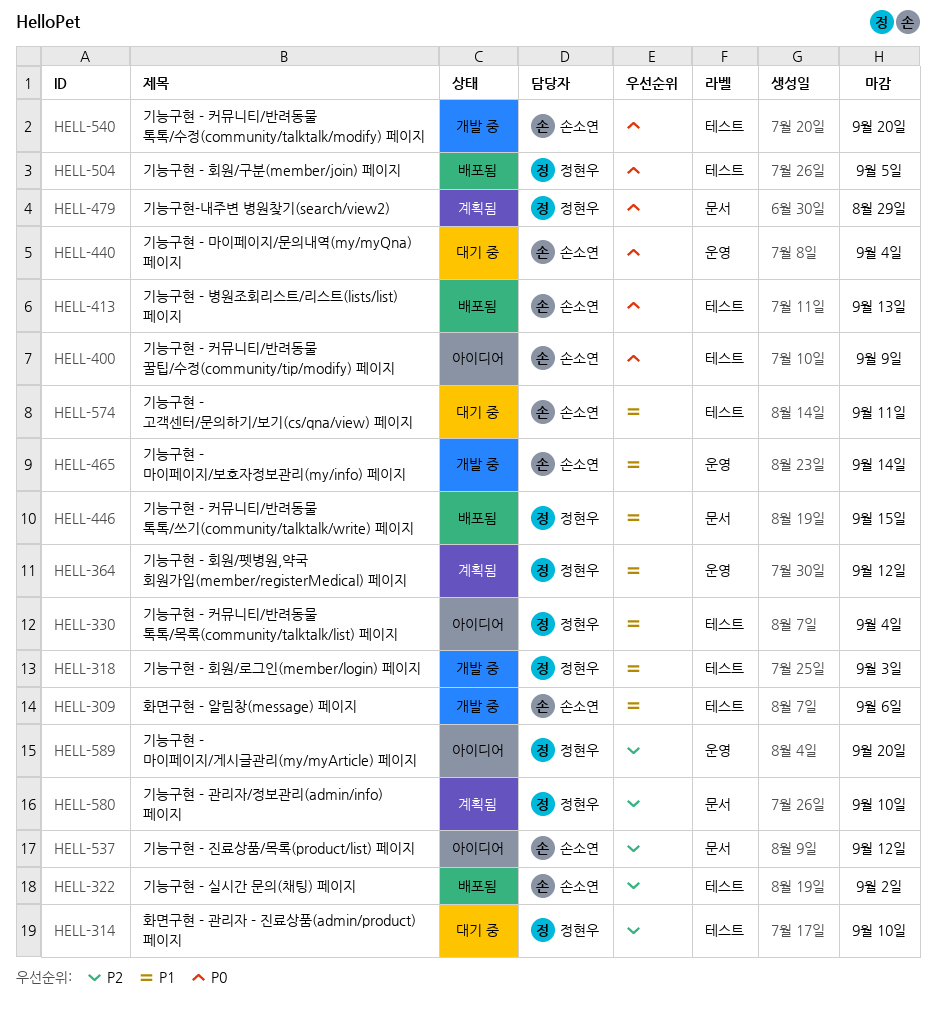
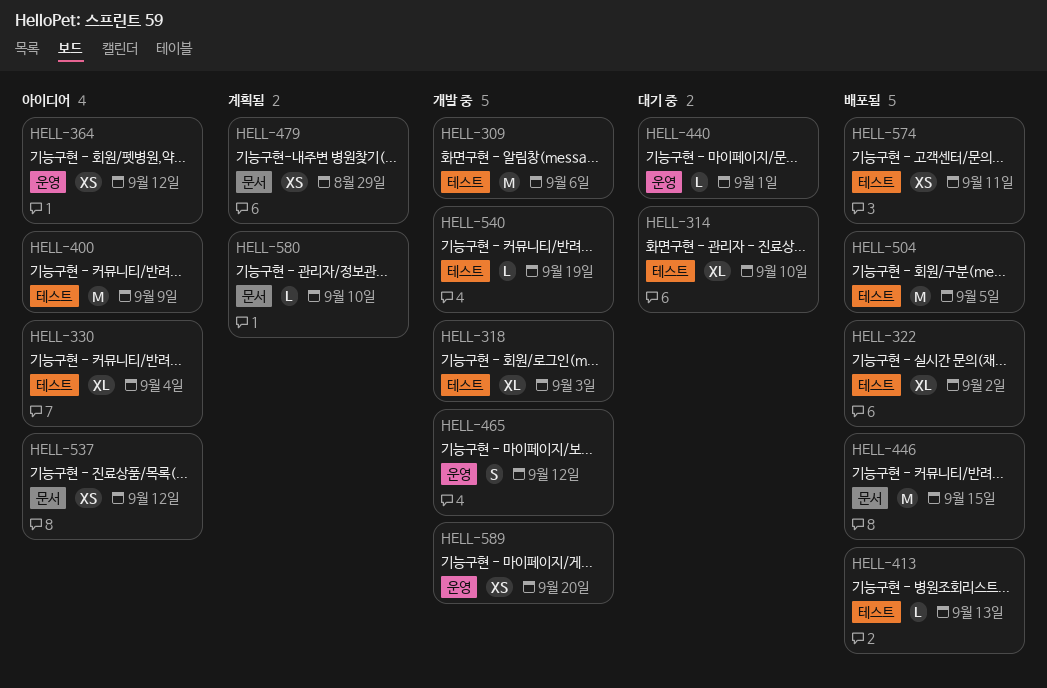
HELL-364, status: 계획됨 -> 아이디어
HELL-440, due: Sep 4 -> Sep 1
HELL-465, due: Sep 14 -> Sep 12
HELL-540, due: Sep 20 -> Sep 19
HELL-574, status: 대기 중 -> 배포됨
HELL-589, status: 아이디어 -> 개발 중

